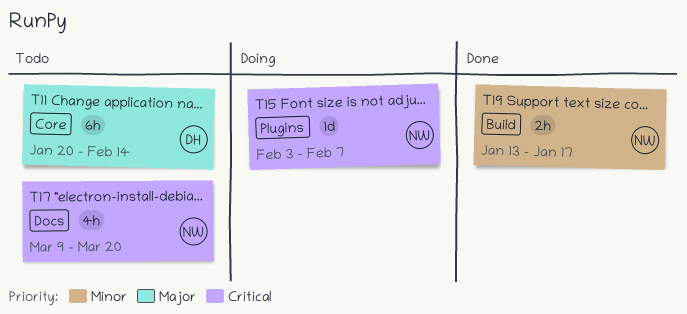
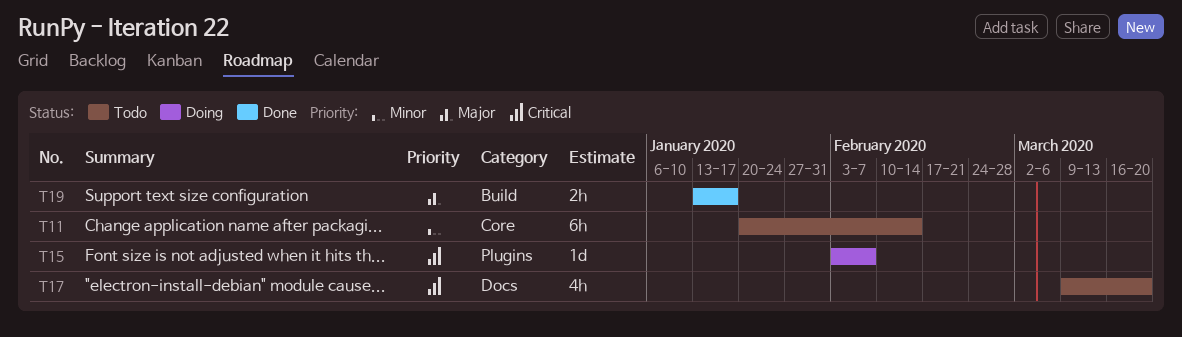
T11, priority: Major -> Minor
T19, priority: Minor -> Major

